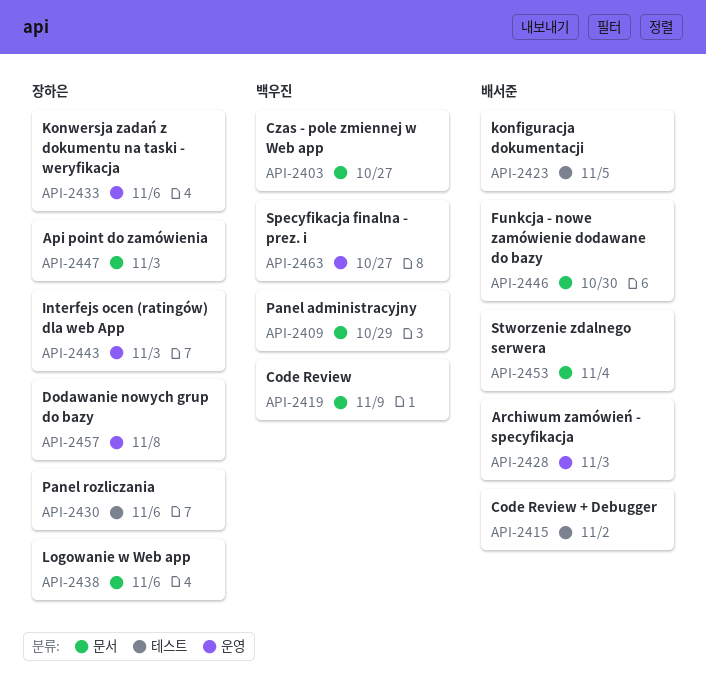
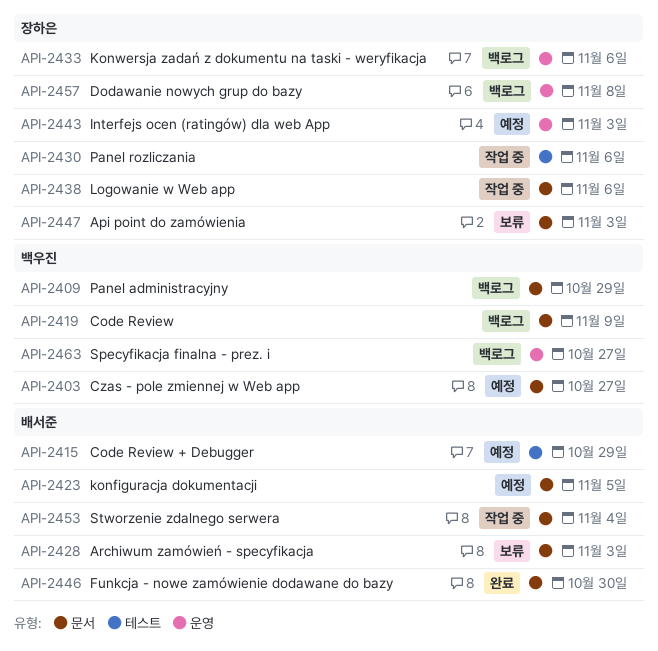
API-2415, due: Nov 2 -> Oct 29
API-2423, label: 테스트 -> 문서
API-2428, label: 운영 -> 문서

